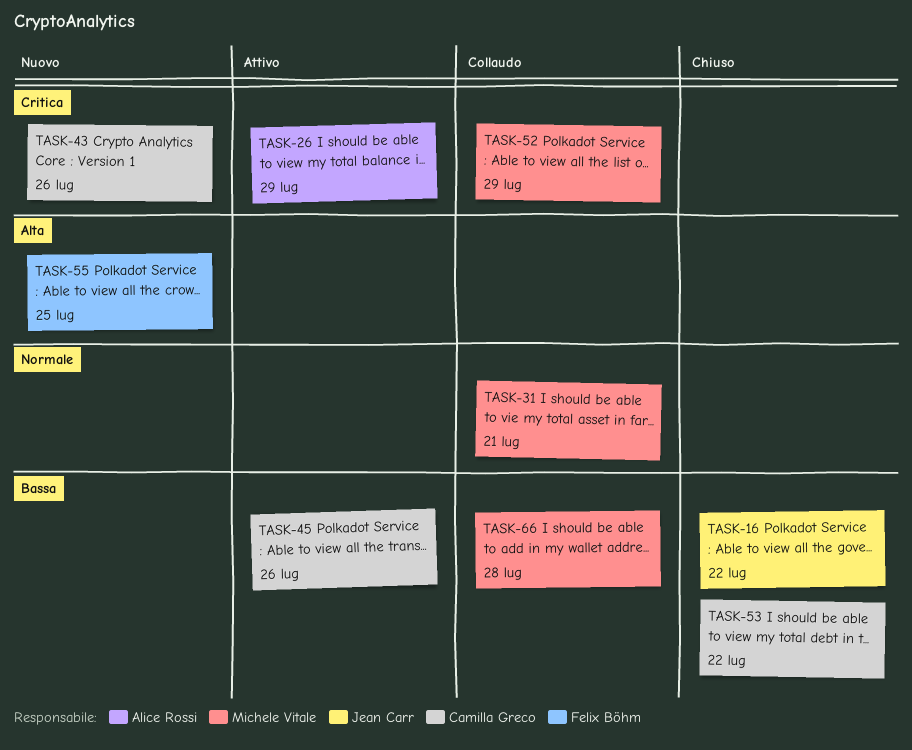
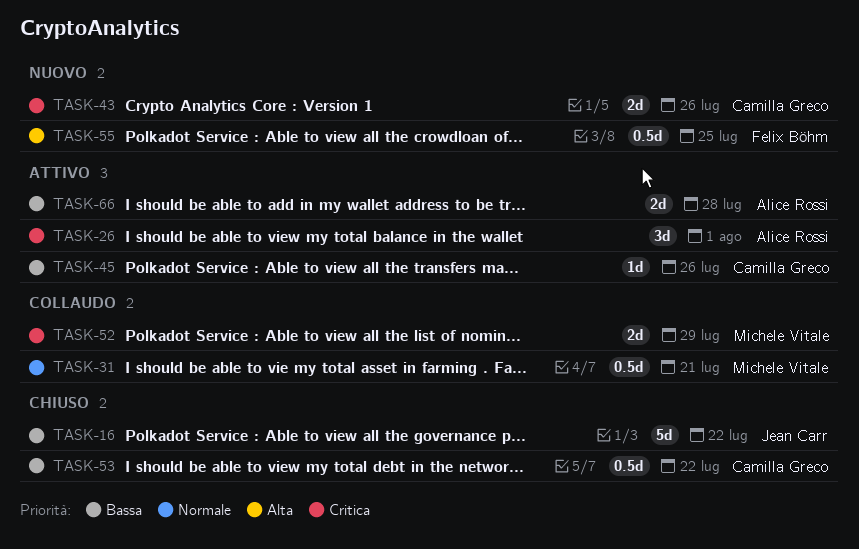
TASK-26, due: Jul 29 -> Aug 1
TASK-66, status: Collaudo -> Attivo
TASK-66, owner: Michele Vitale -> Alice Rossi

